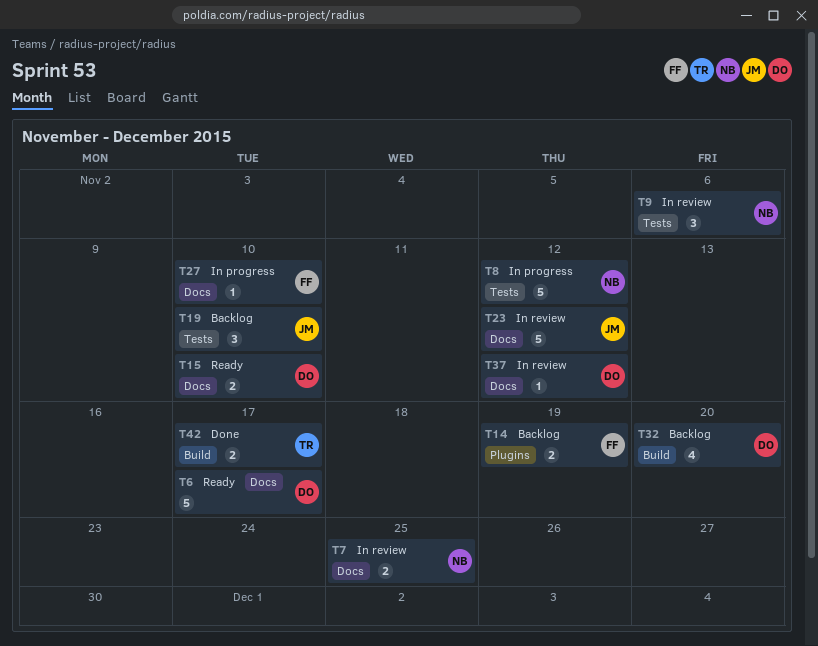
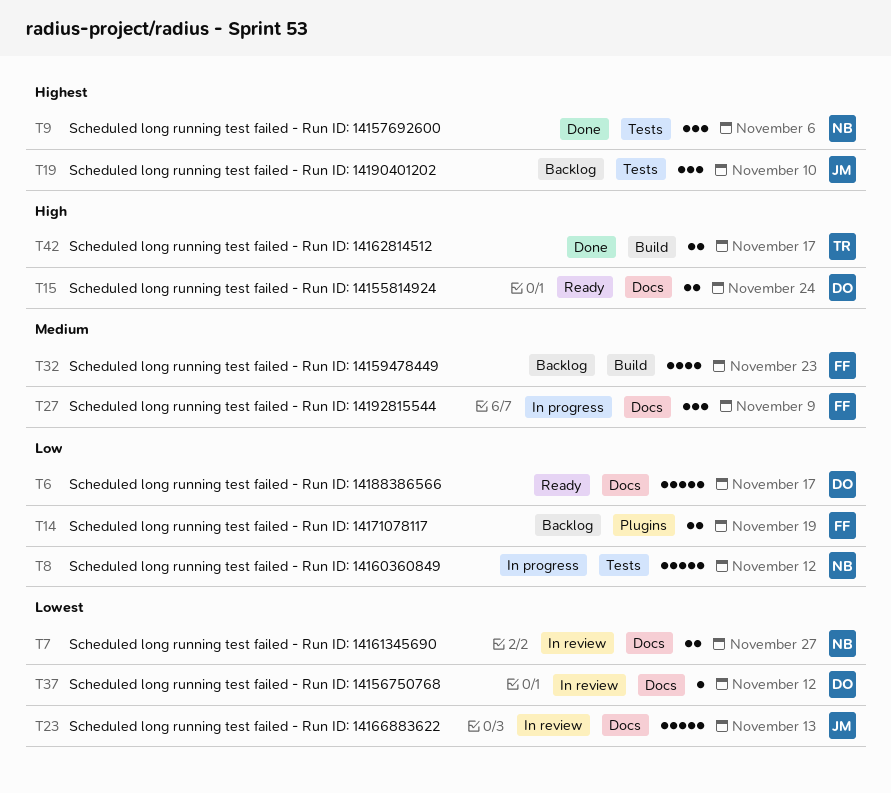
T7, due: Nov 25 -> Nov 27
T9, status: In review -> Done
T15, due: Nov 10 -> Nov 24
T23, due: Nov 12 -> Nov 13
T27, estimate: 1 -> 3
T27, due: Nov 10 -> Nov 9
T32, owner: DO -> FF
T32, due: Nov 20 -> Nov 23

